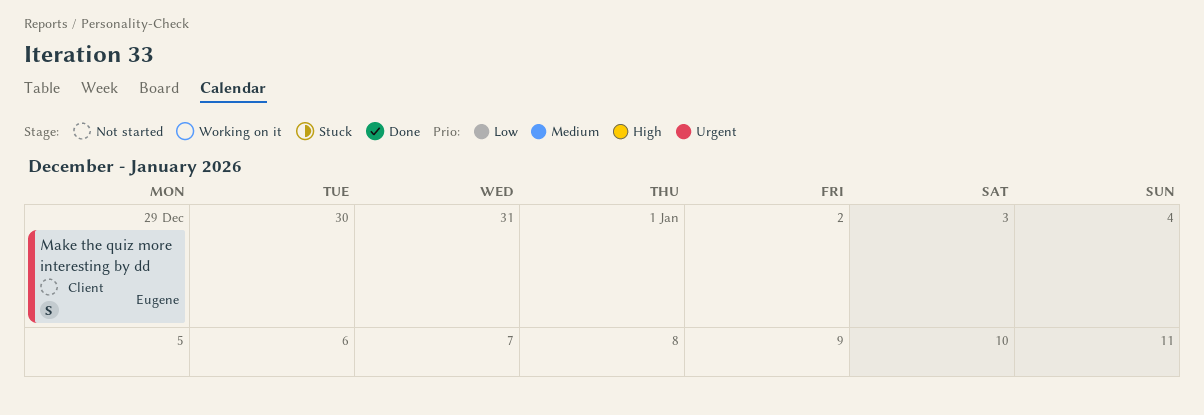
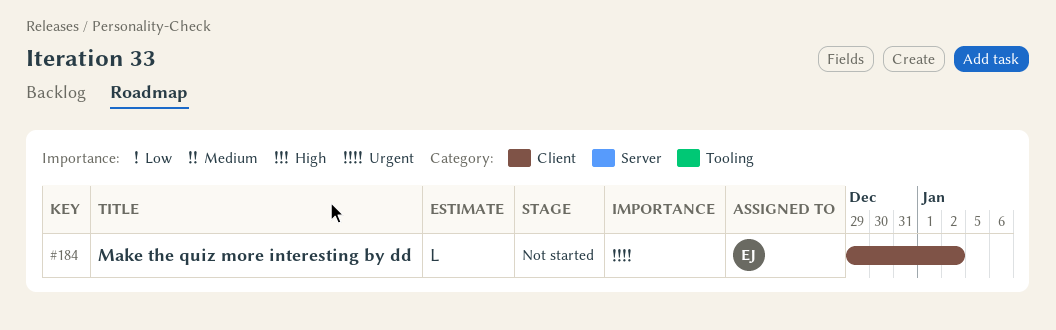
Make the quiz more interesting by dd, estimate: S -> L
Make the quiz more interesting by dd, due: Dec 29 -> Jan 2

